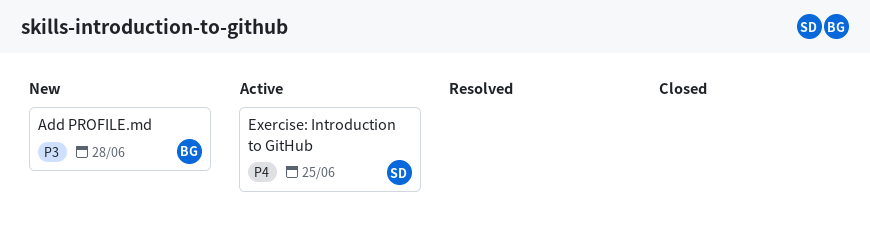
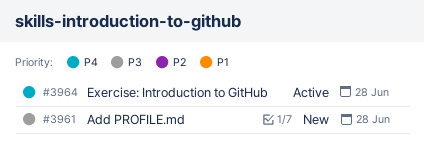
Exercise: Introduction to GitHub, due: Jun 25 -> Jun 28

